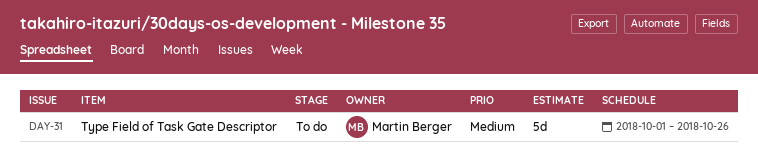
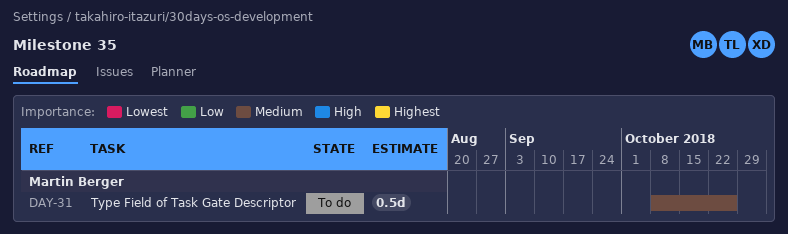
DAY-31, estimate: 5d -> 0.5d
DAY-31, start: Oct 1 -> Oct 8

